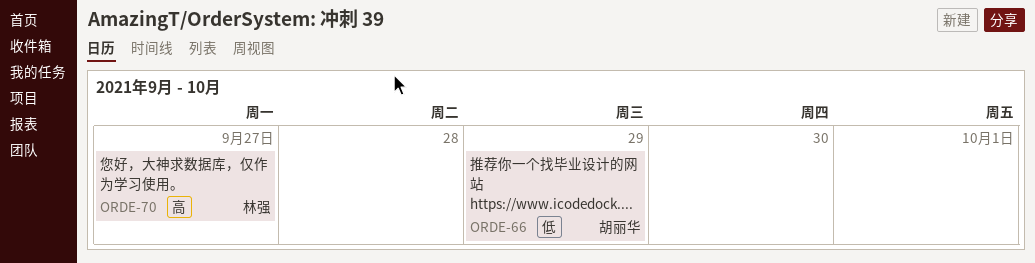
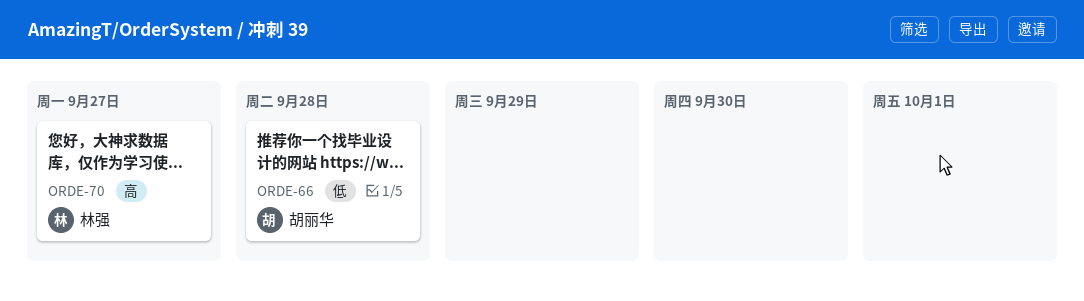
ORDE-66, due: Sep 29 -> Sep 28

